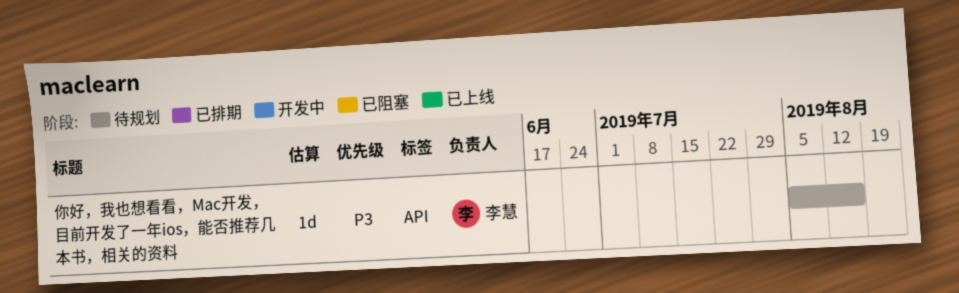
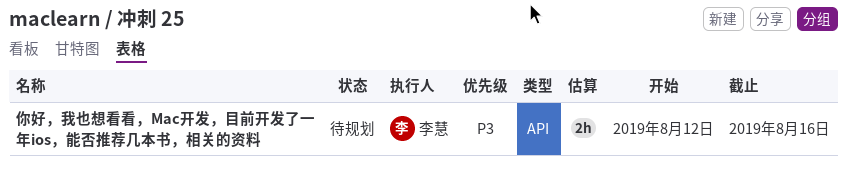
你好，我也想看看，Mac开发，目前开发了一年ios，能否推荐几本书，相关的资料, estimate: 1d -> 2h
你好，我也想看看，Mac开发，目前开发了一年ios，能否推荐几本书，相关的资料, start: Aug 5 -> Aug 12

